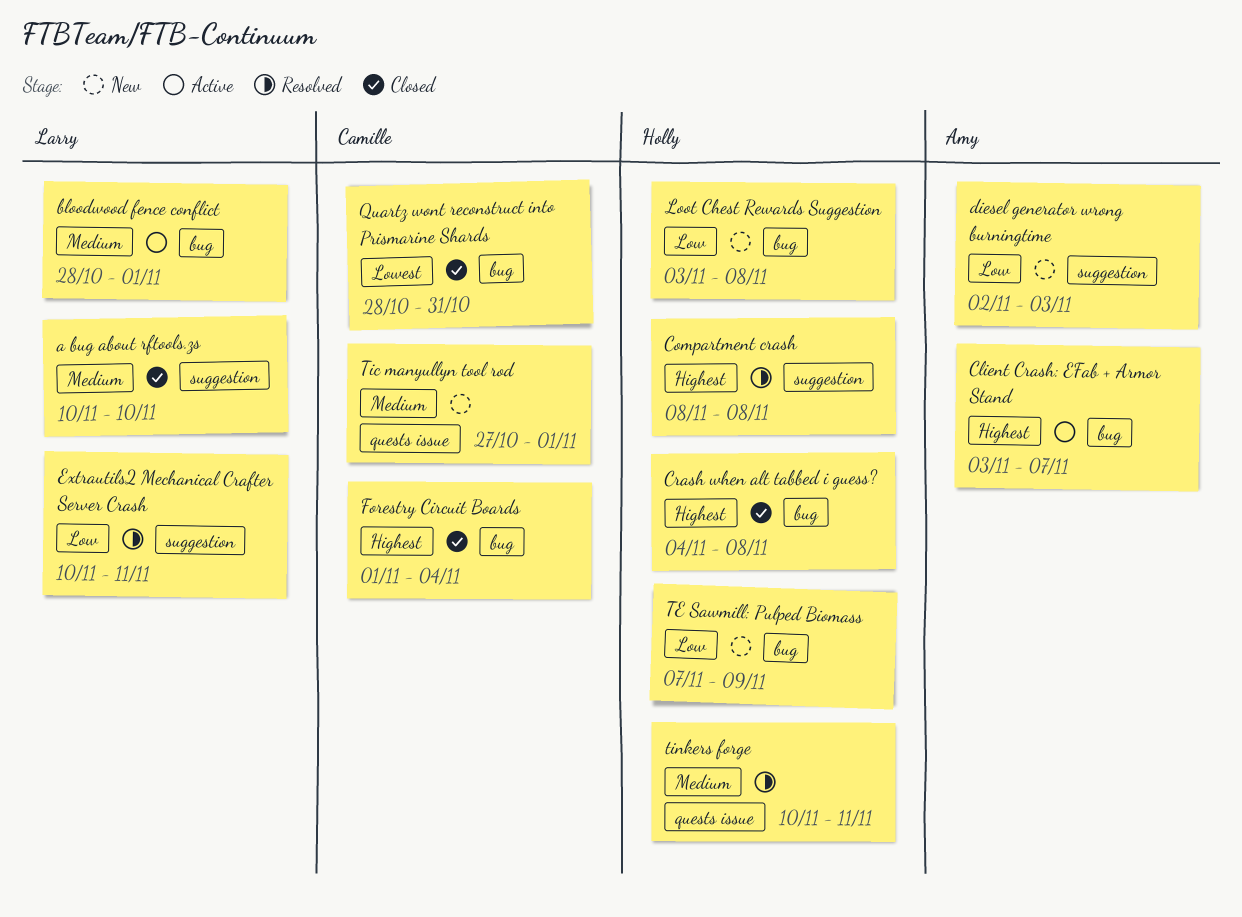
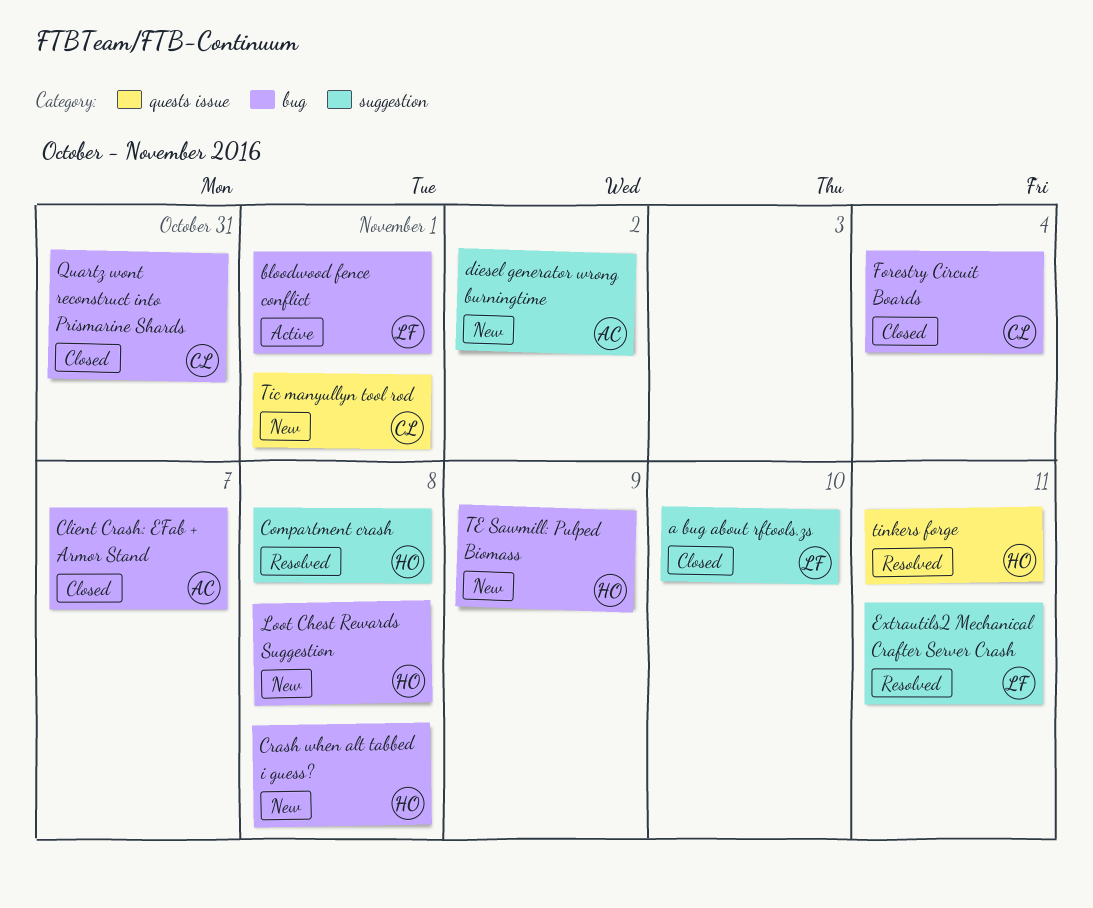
Client Crash: EFab + Armor Stand, status: Active -> Closed
Crash when alt tabbed i guess?, status: Closed -> New
diesel generator wrong burningtime, due: Nov 3 -> Nov 2

